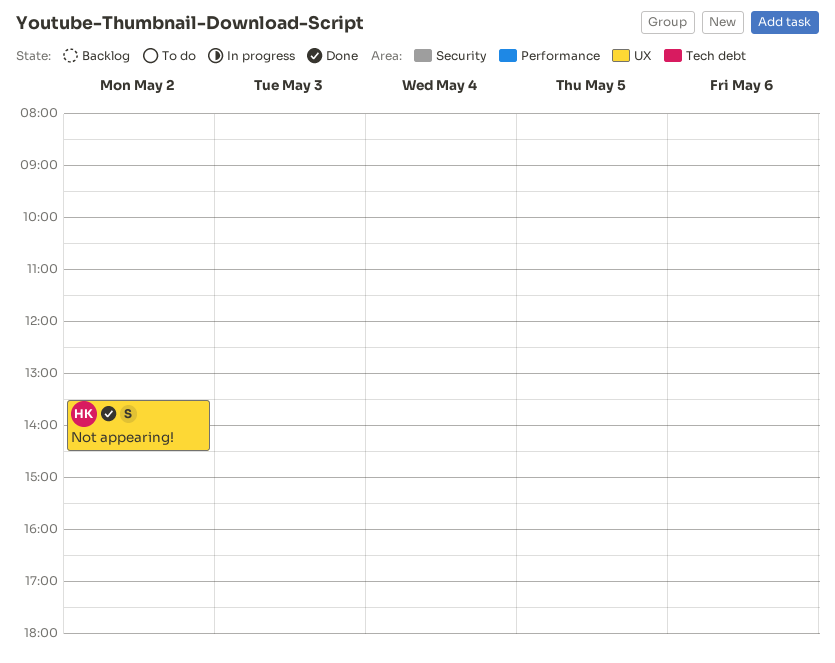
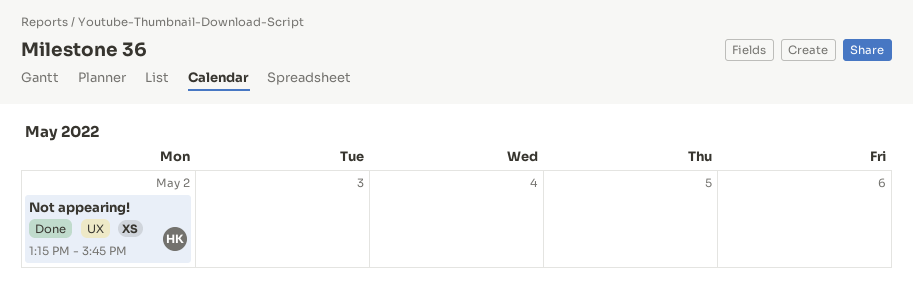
Not appearing!, estimate: S -> XS
Not appearing!, begins: 13:30 -> 13:15
Not appearing!, ends: 14:30 -> 15:45

